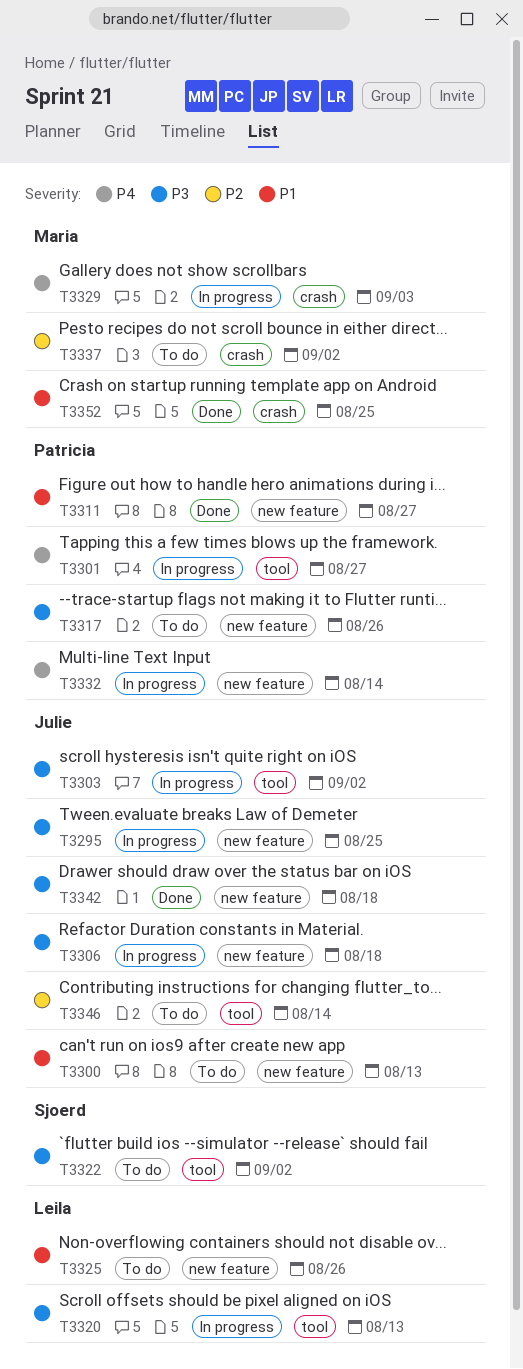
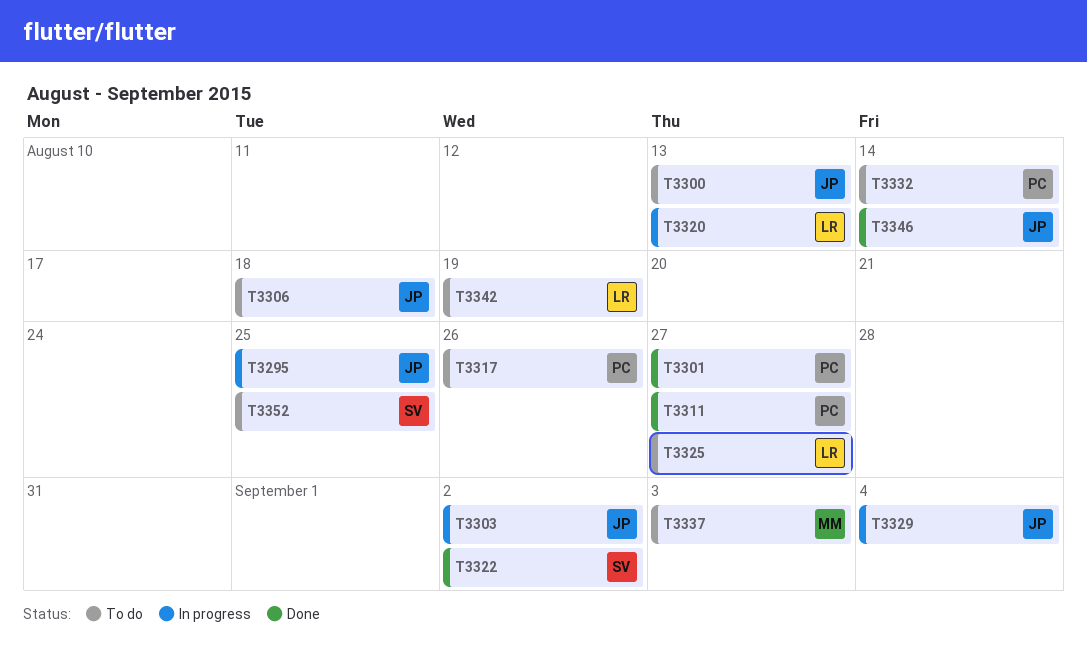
T3301, status: In progress -> Done
T3306, status: In progress -> To do
T3322, status: To do -> Done
T3325, due: Aug 26 -> Aug 27
T3329, owner: Maria -> Julie
T3329, due: Sep 3 -> Sep 4
T3332, status: In progress -> To do
T3337, due: Sep 2 -> Sep 3
T3342, status: Done -> To do
T3342, owner: Julie -> Leila
T3342, due: Aug 18 -> Aug 19
T3346, status: To do -> Done
T3352, status: Done -> To do
T3352, owner: Maria -> Sjoerd

